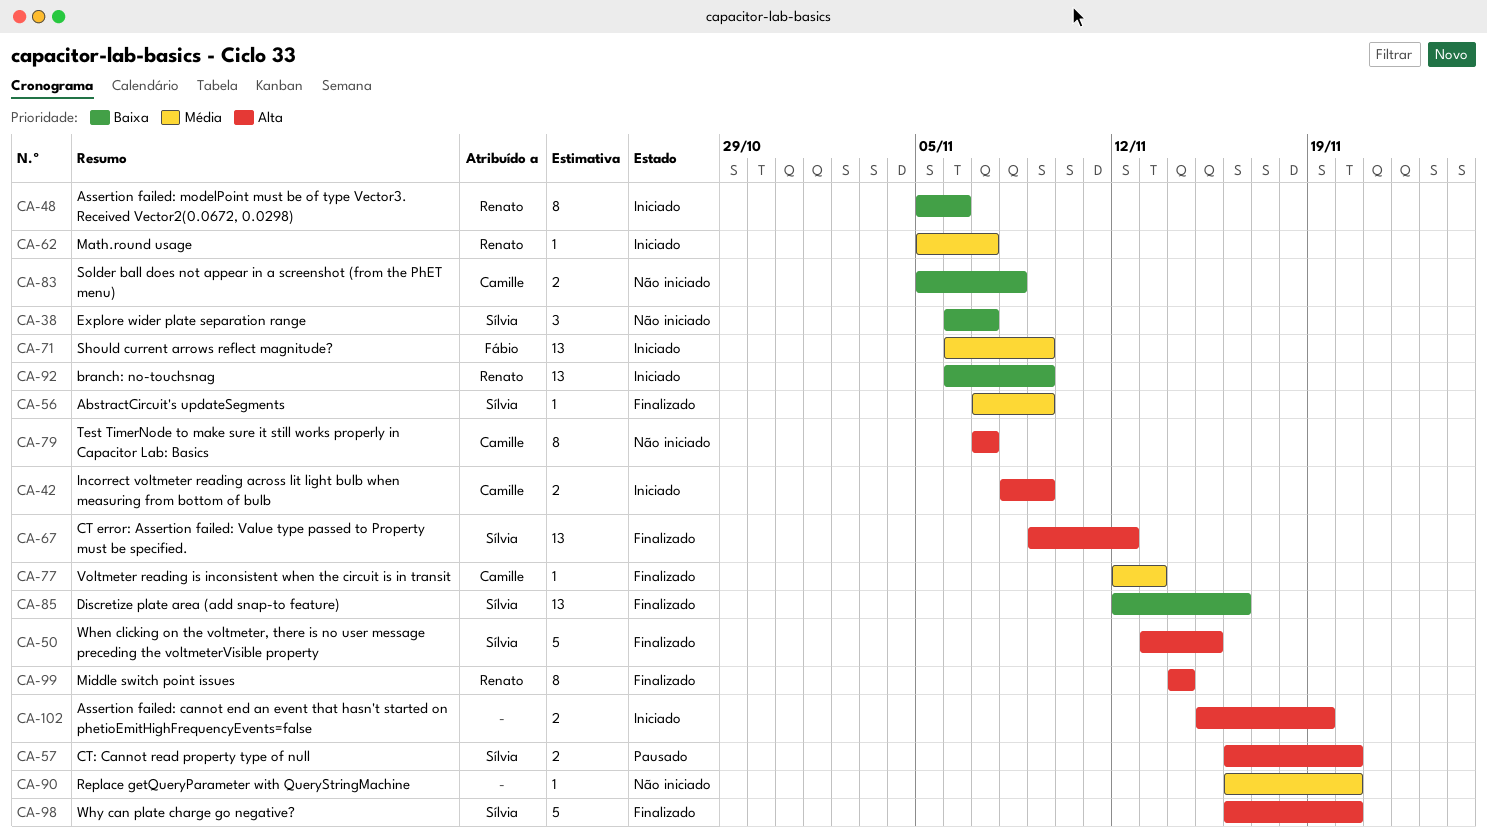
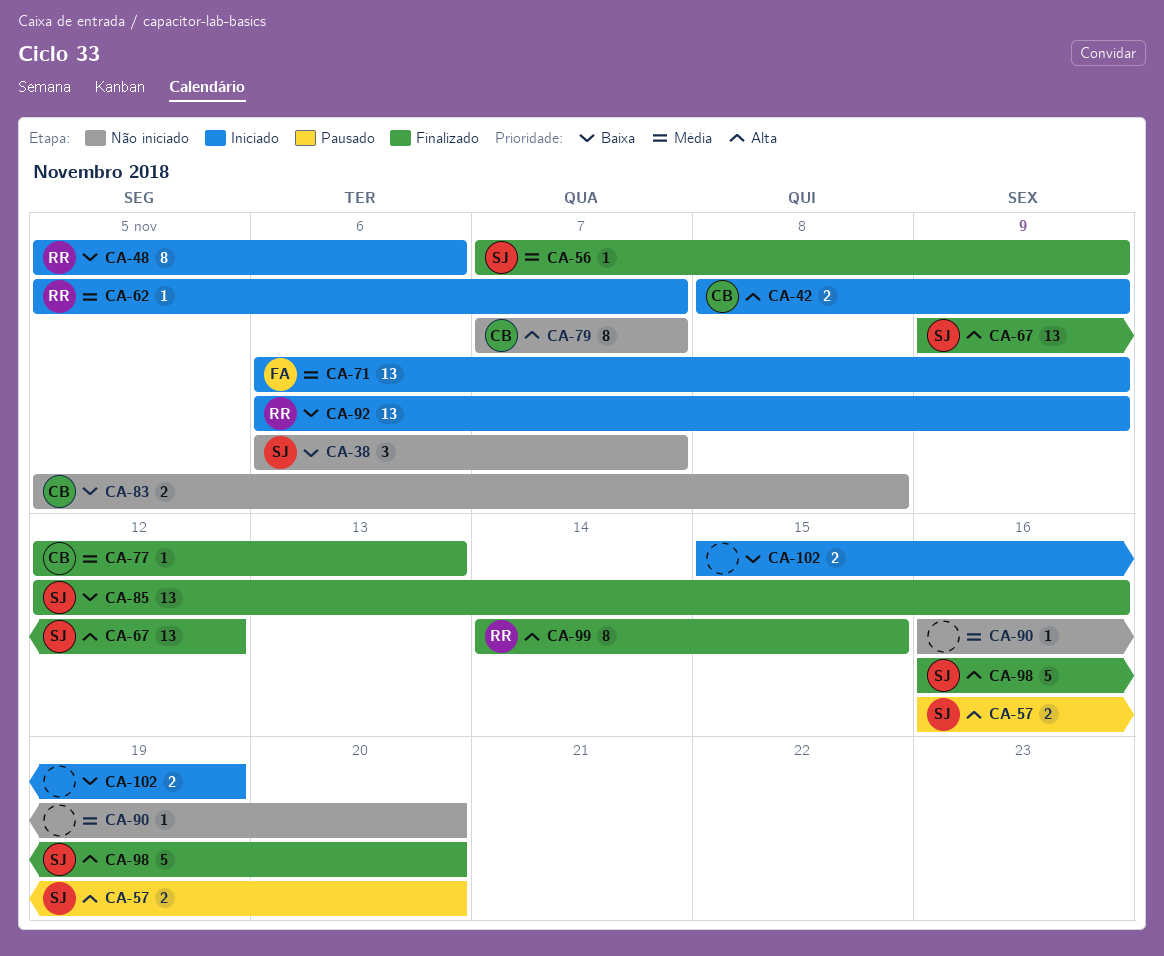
CA-50: present -> none
CA-99, due: Nov 14 -> Nov 15
CA-102, priority: Alta -> Baixa

